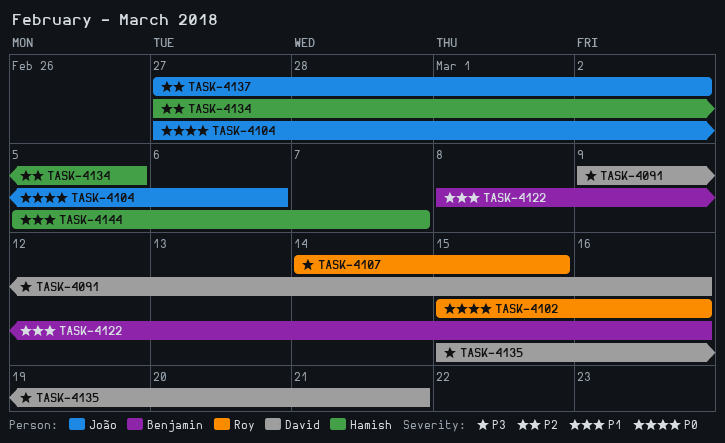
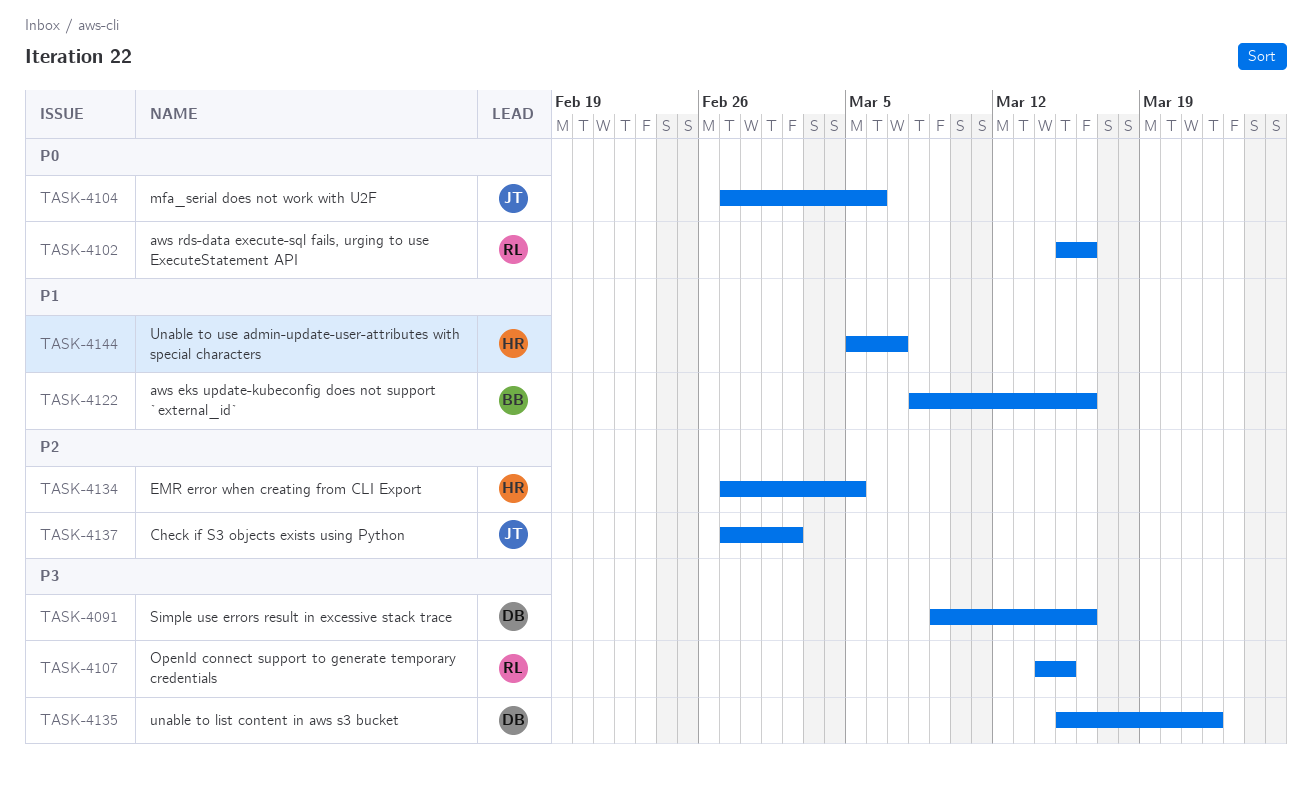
TASK-4135, due: Mar 21 -> Mar 22

